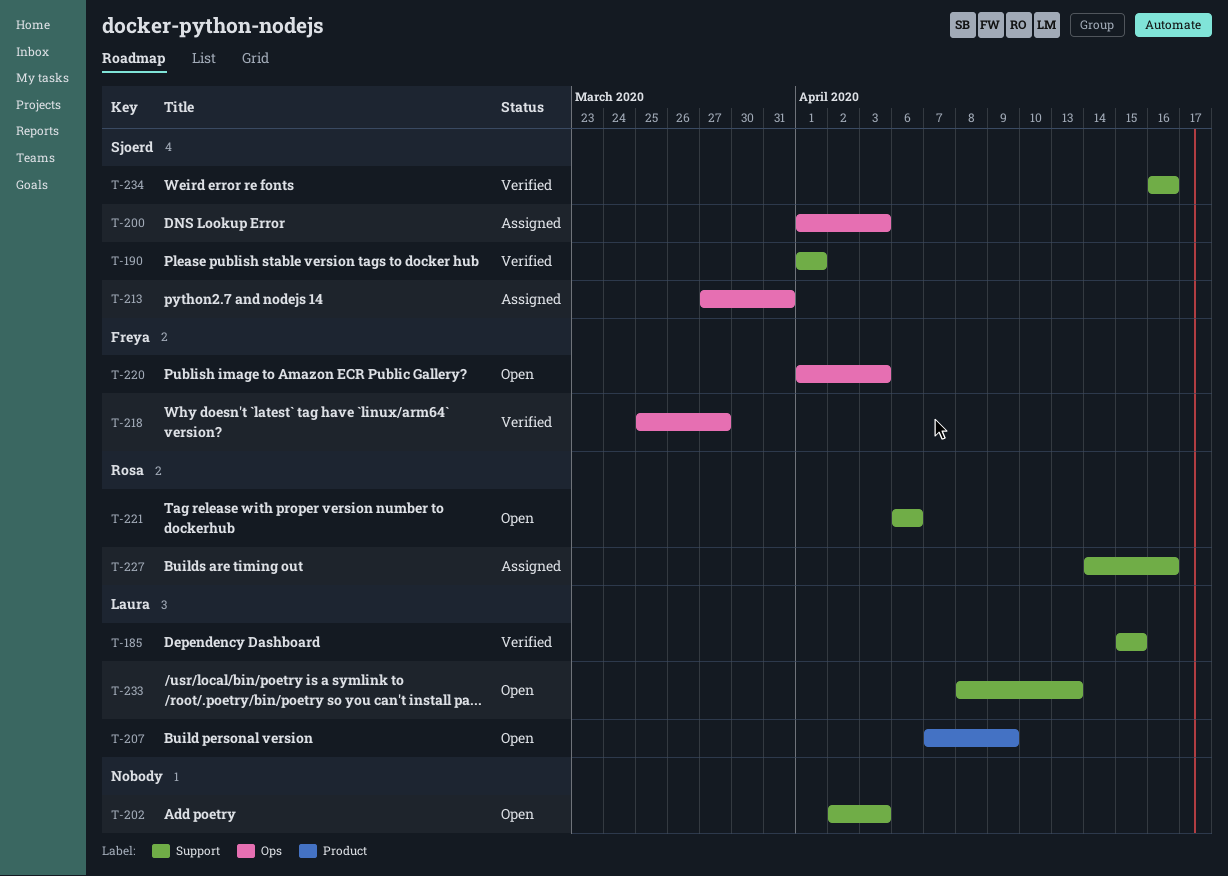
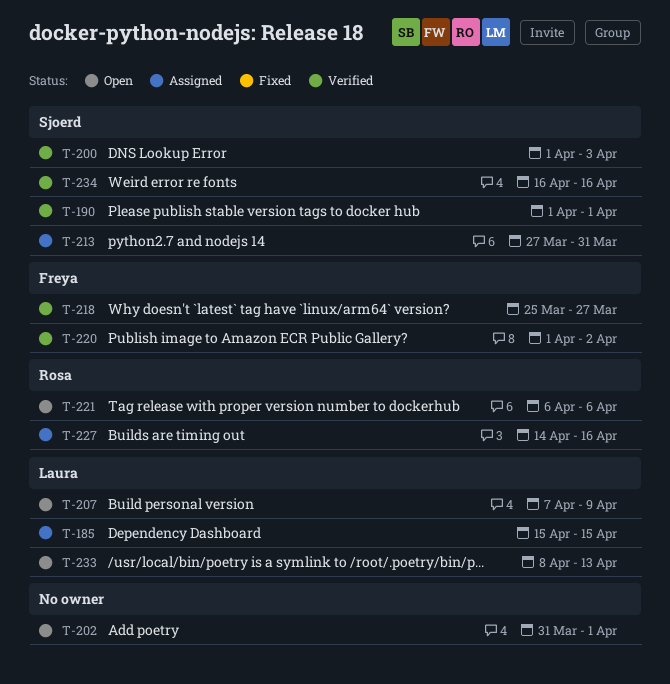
T-185, status: Verified -> Assigned
T-200, status: Assigned -> Verified
T-202, start: Apr 2 -> Mar 31
T-202, due: Apr 3 -> Apr 1
T-220, status: Open -> Verified
T-220, due: Apr 3 -> Apr 2

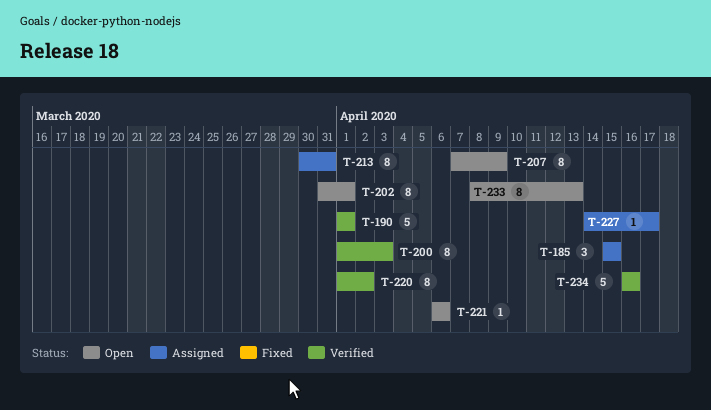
T-213, start: Mar 27 -> Mar 30
T-218: present -> none
T-227, due: Apr 16 -> Apr 17

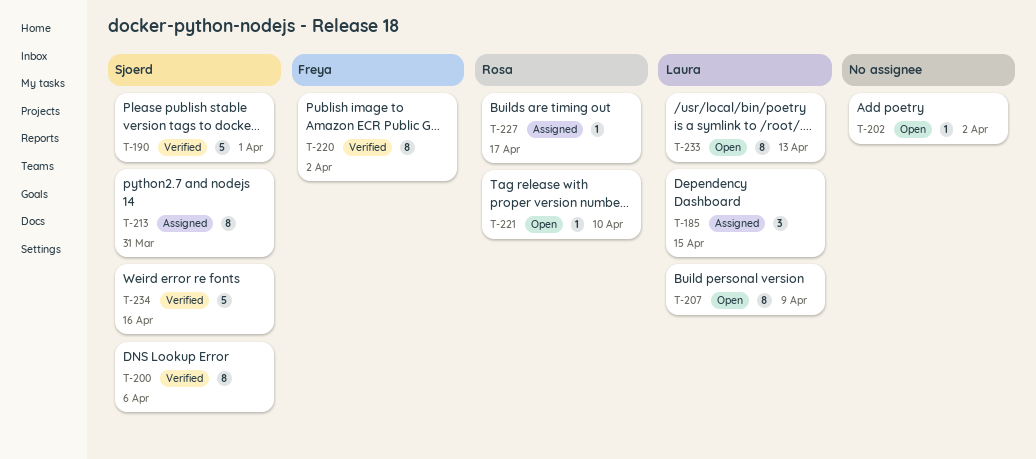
T-200, due: Apr 3 -> Apr 6
T-202, estimate: 8 -> 1
T-202, due: Apr 1 -> Apr 2
T-221, due: Apr 6 -> Apr 10

